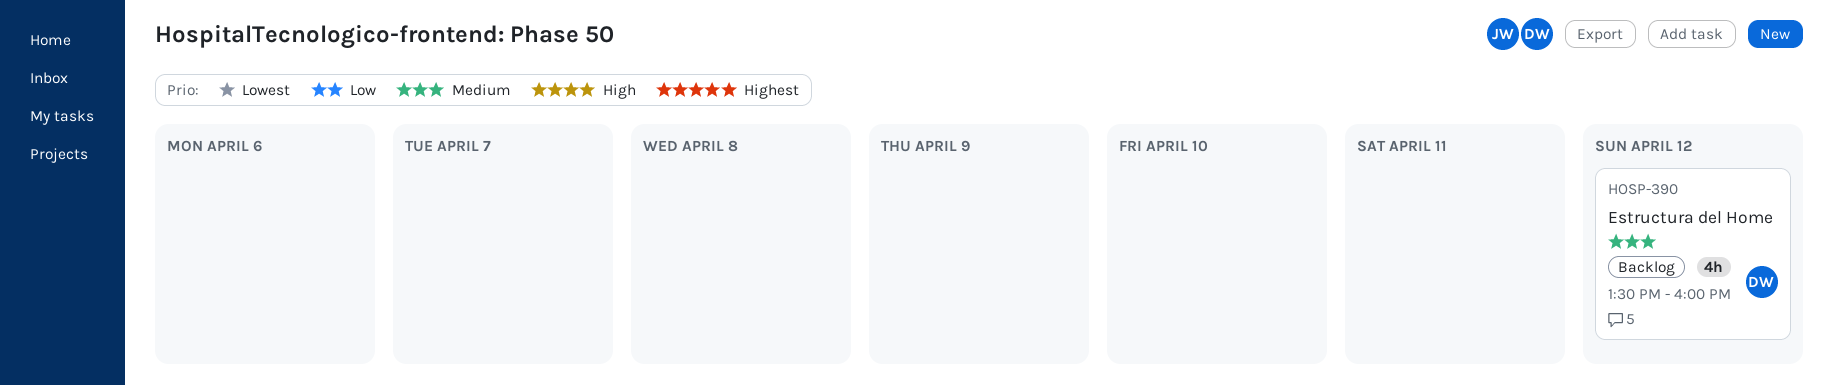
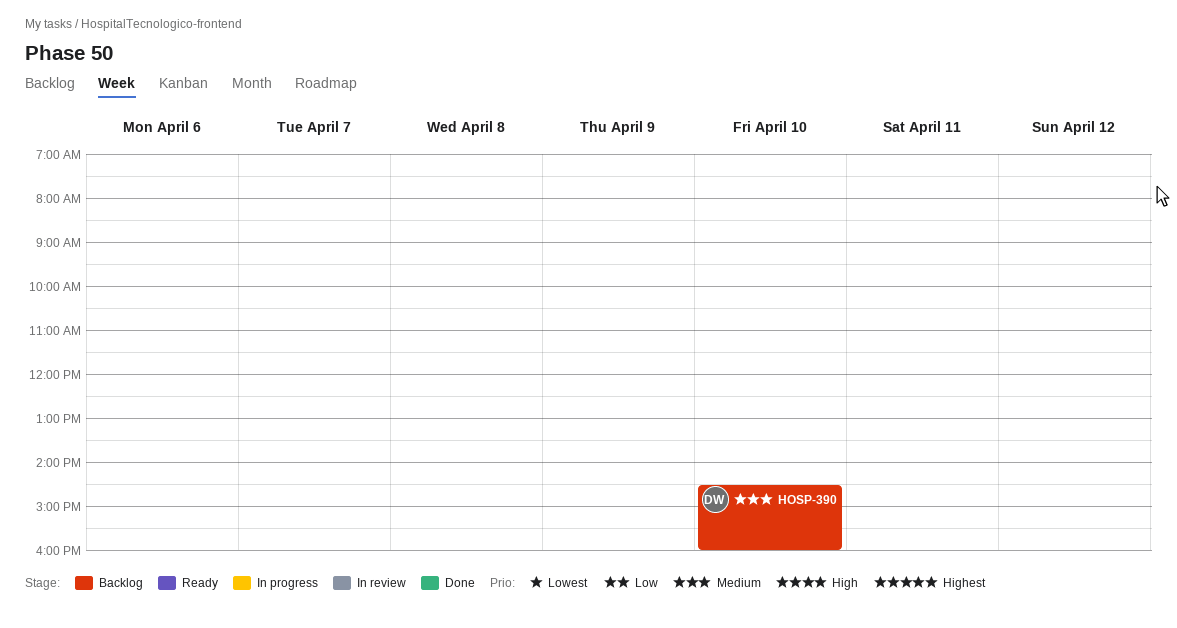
HOSP-390, day: Apr 12 -> Apr 10
HOSP-390, begins: 13:30 -> 14:30

